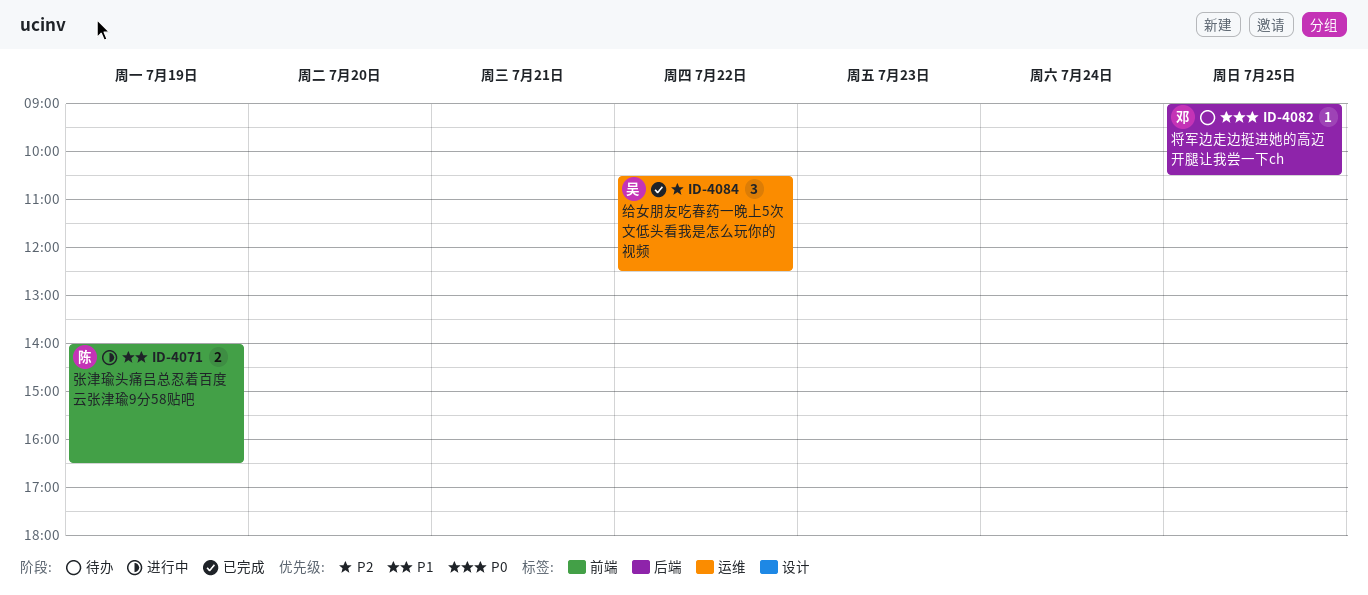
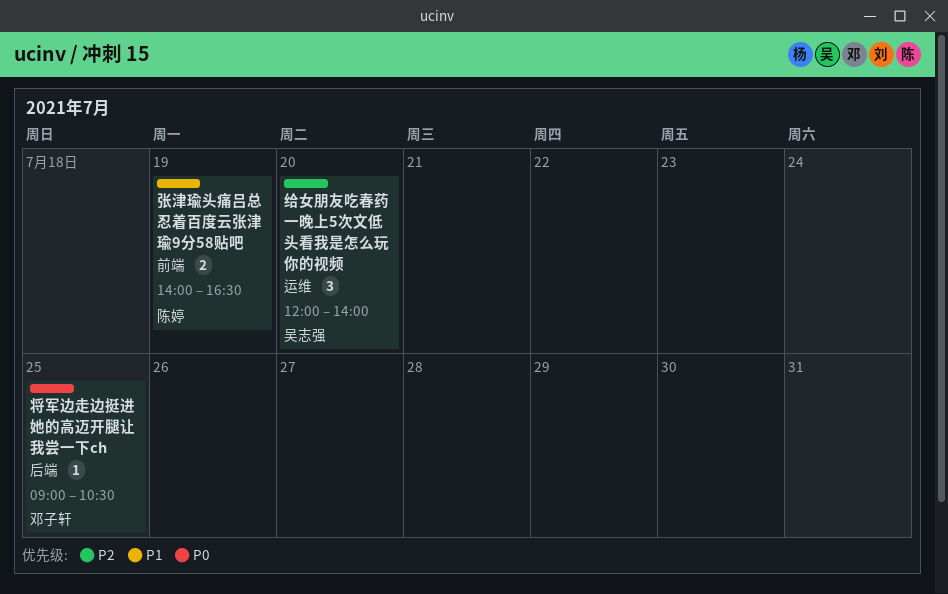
给女朋友吃春药一晚上5次文低头看我是怎么玩你的视频, day: Jul 22 -> Jul 20
给女朋友吃春药一晚上5次文低头看我是怎么玩你的视频, begins: 10:30 -> 12:00
给女朋友吃春药一晚上5次文低头看我是怎么玩你的视频, ends: 12:30 -> 14:00

